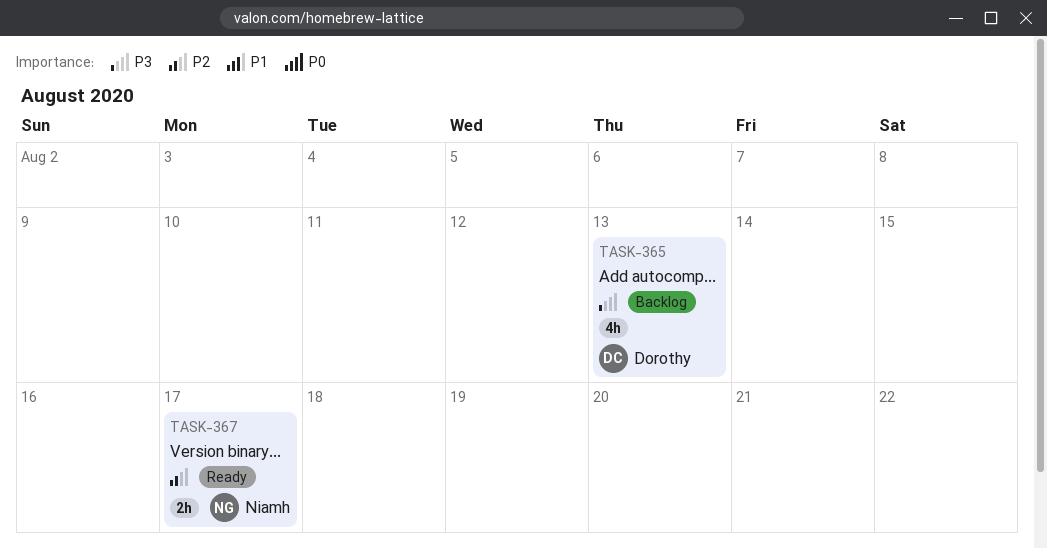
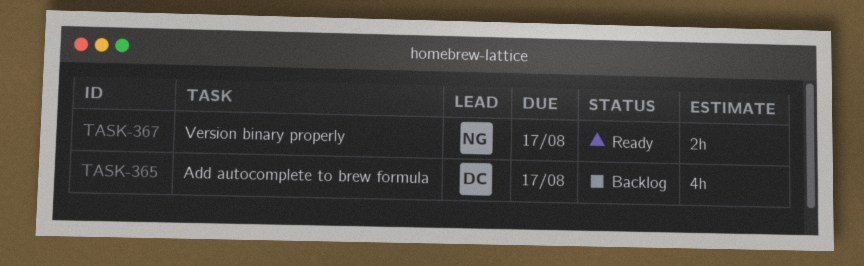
TASK-365, due: Aug 13 -> Aug 17

